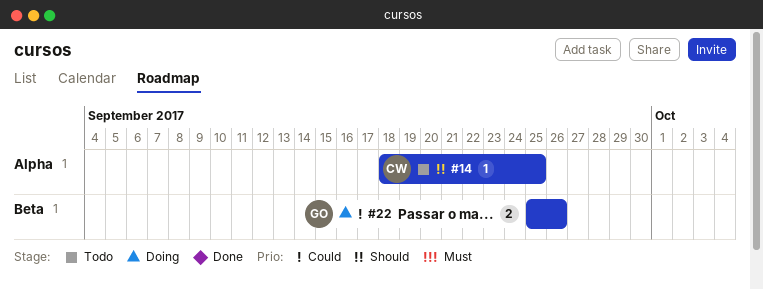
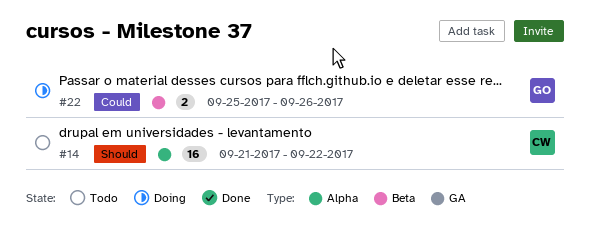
#14, estimate: 1 -> 16
#14, start: Sep 18 -> Sep 21
#14, due: Sep 25 -> Sep 22

